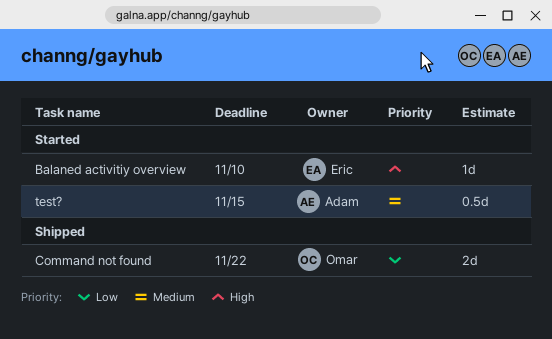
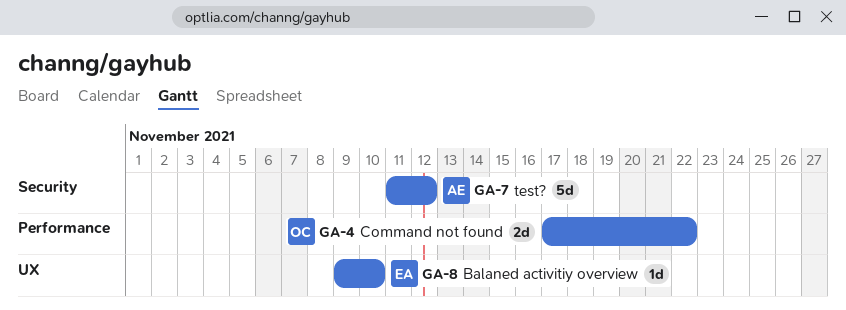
test?, estimate: 0.5d -> 5d
test?, due: Nov 15 -> Nov 12

